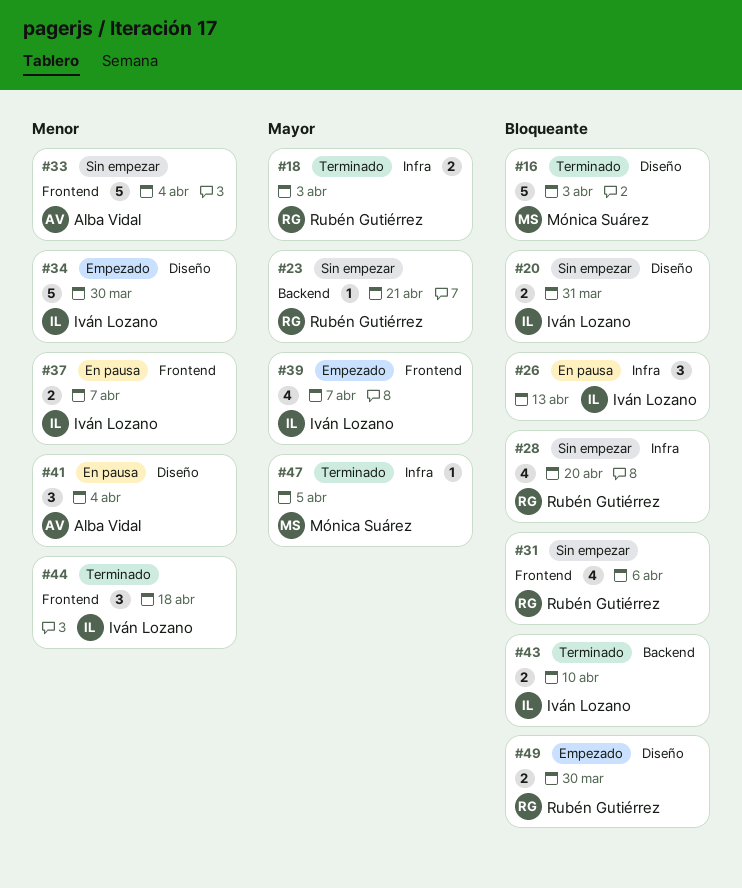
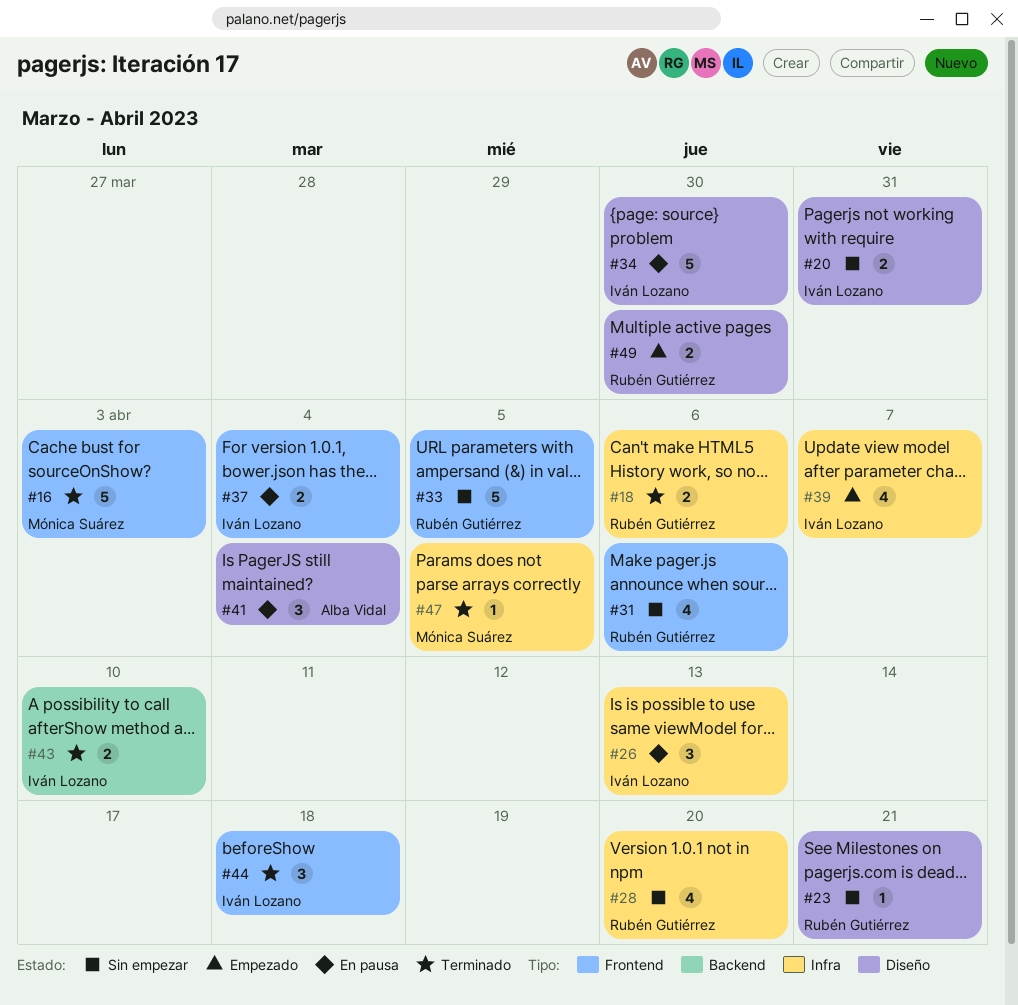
#16, label: Diseño -> Frontend
#18, due: Apr 3 -> Apr 6
#23, label: Backend -> Diseño
#33, owner: Alba Vidal -> Rubén Gutiérrez
#33, due: Apr 4 -> Apr 5
#34, status: Empezado -> En pausa
#37, due: Apr 7 -> Apr 4
#39, label: Frontend -> Infra

